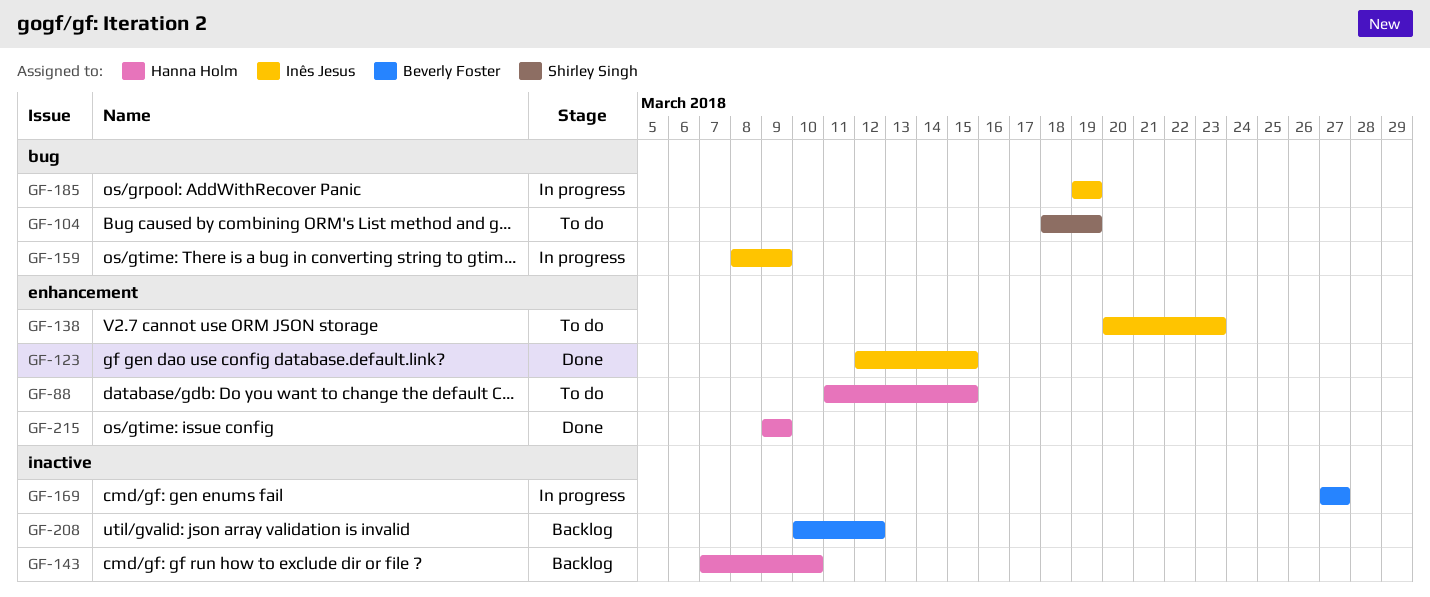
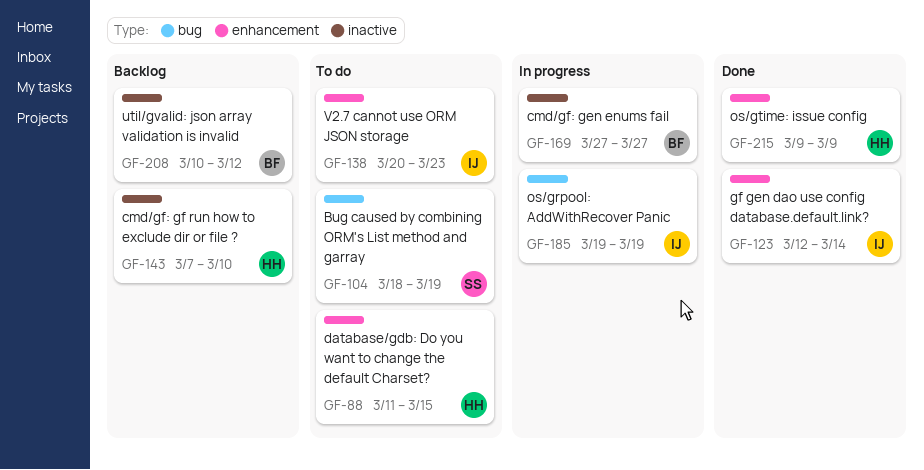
GF-123, due: Mar 15 -> Mar 14
GF-159: present -> none

